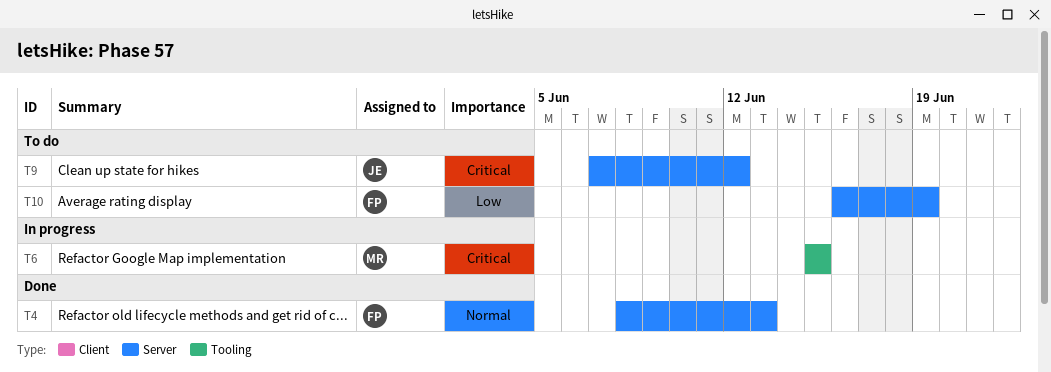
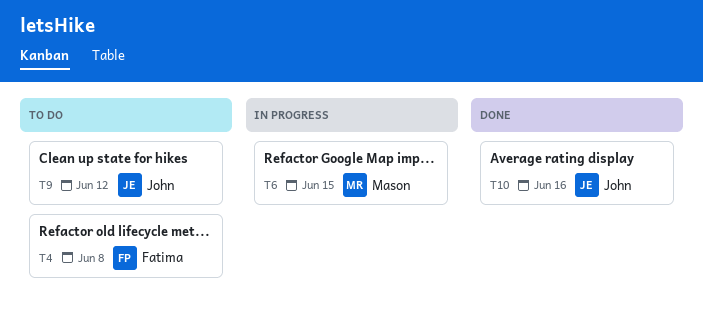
T4, status: Done -> To do
T4, due: Jun 13 -> Jun 8
T10, status: To do -> Done
T10, owner: Fatima -> John
T10, due: Jun 19 -> Jun 16

